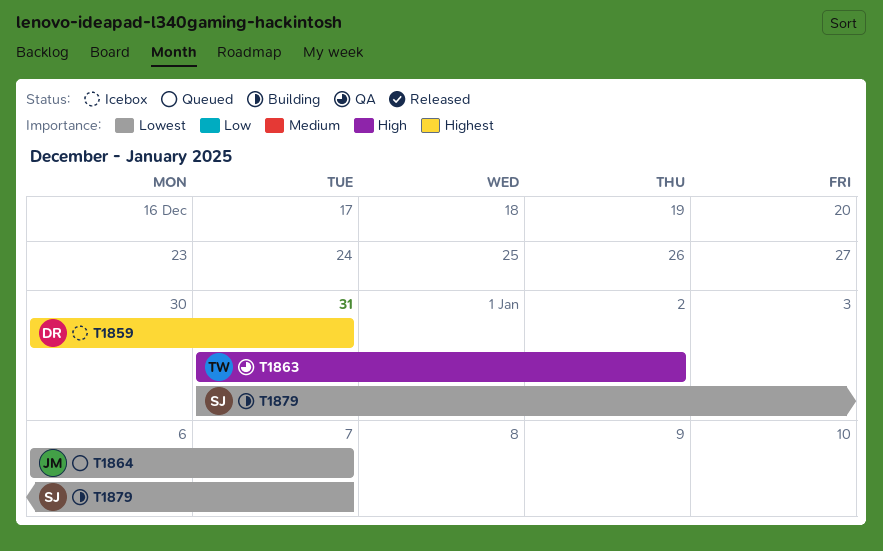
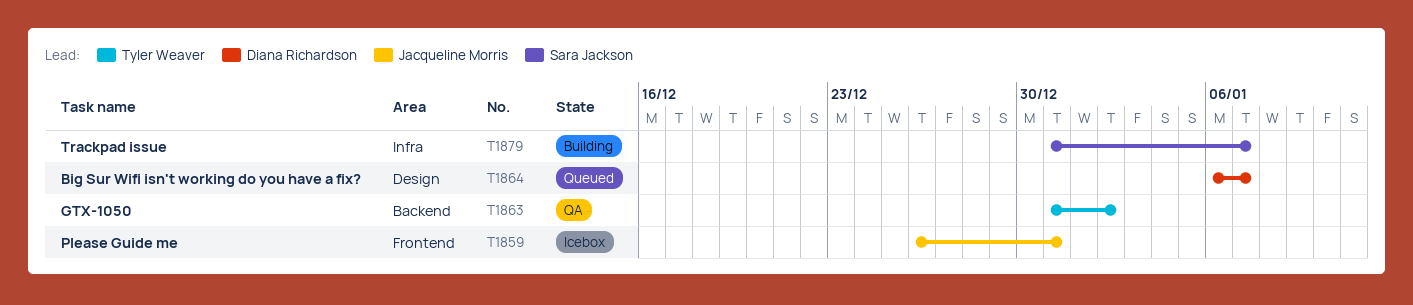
T1859, owner: Diana Richardson -> Jacqueline Morris
T1859, start: Dec 30 -> Dec 26
T1864, owner: Jacqueline Morris -> Diana Richardson

